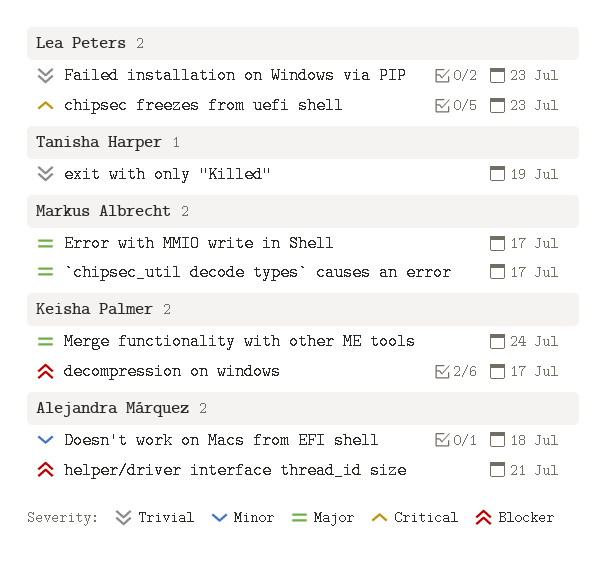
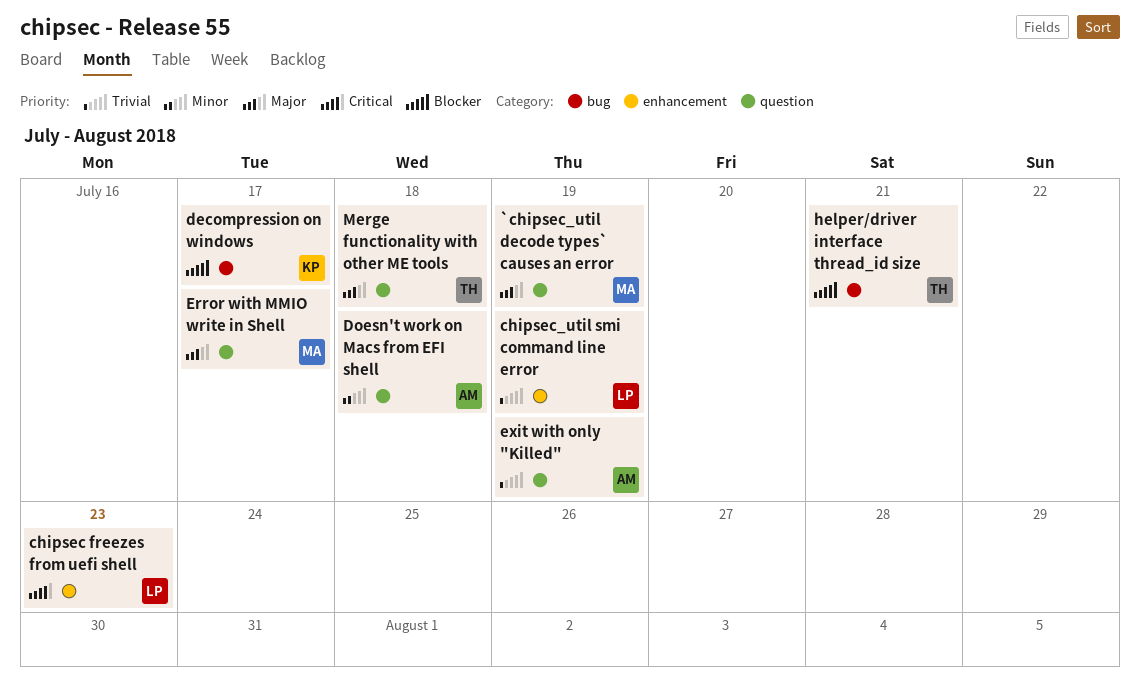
`chipsec_util decode types` causes an error, due: Jul 17 -> Jul 19
chipsec_util smi command line error: none -> present
exit with only "Killed", owner: Tanisha Harper -> Alejandra Márquez
Failed installation on Windows via PIP: present -> none
helper/driver interface thread_id size, owner: Alejandra Márquez -> Tanisha Harper
Merge functionality with other ME tools, owner: Keisha Palmer -> Tanisha Harper
Merge functionality with other ME tools, due: Jul 24 -> Jul 18

